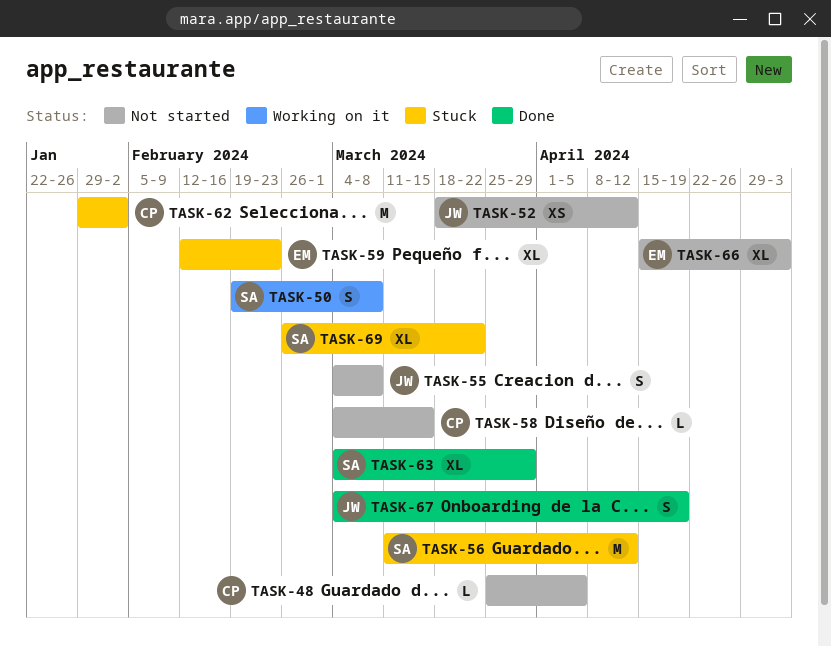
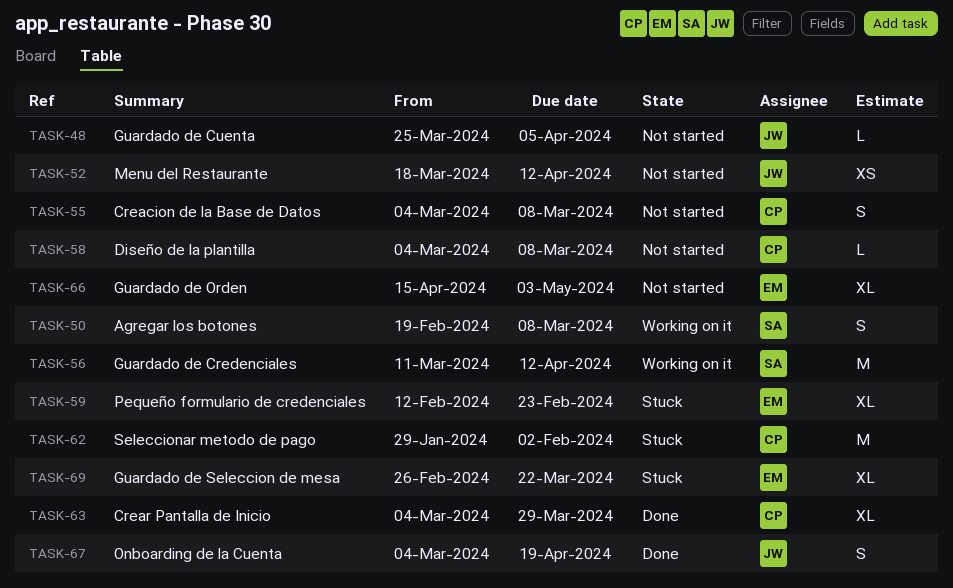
TASK-48, owner: CP -> JW
TASK-55, owner: JW -> CP
TASK-56, status: Stuck -> Working on it
TASK-58, due: Mar 15 -> Mar 8
TASK-63, owner: SA -> CP
TASK-69, owner: SA -> EM

